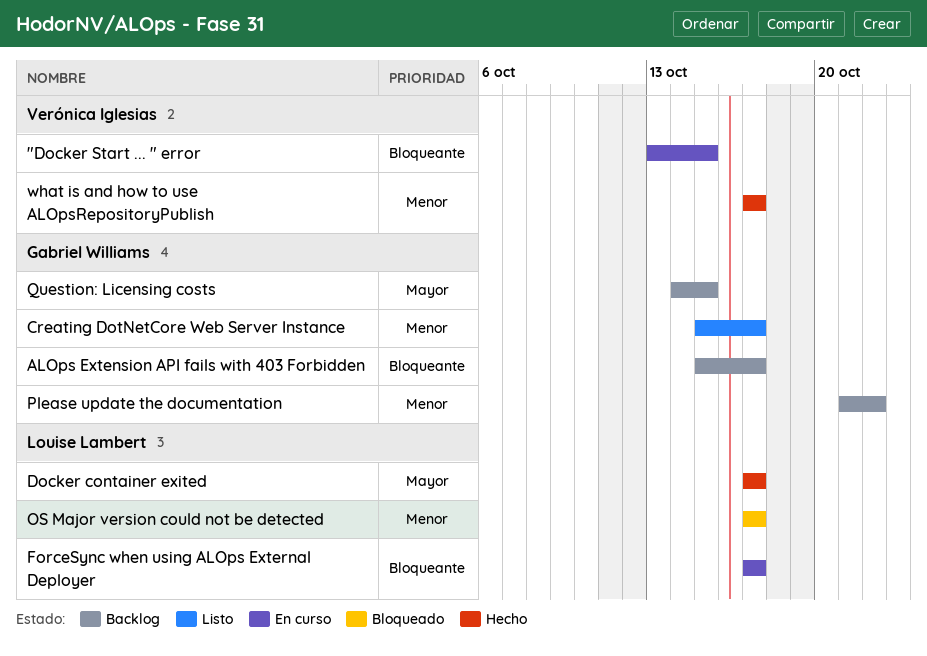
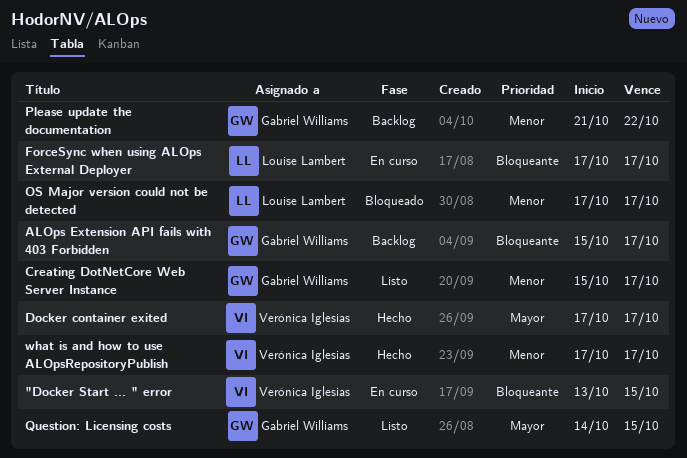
Docker container exited, owner: Louise Lambert -> Verónica Iglesias
Question: Licensing costs, status: Backlog -> Listo

